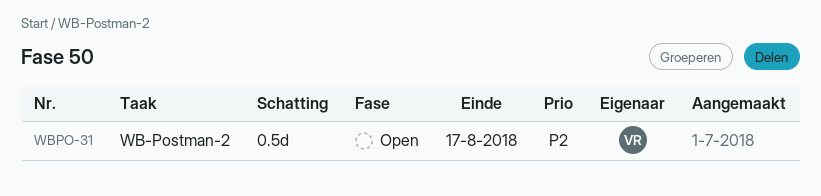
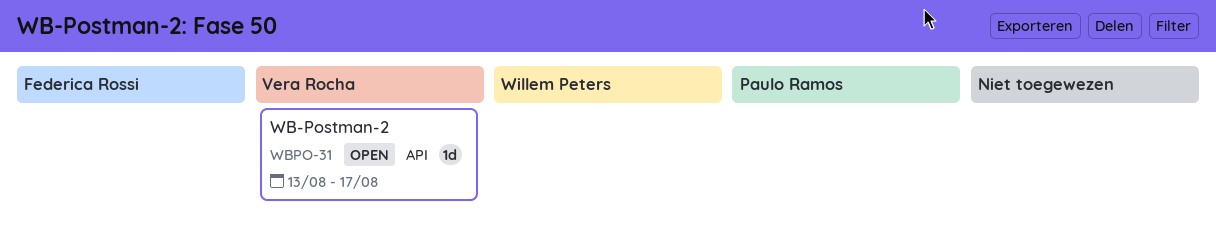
WBPO-31, estimate: 0.5d -> 1d

